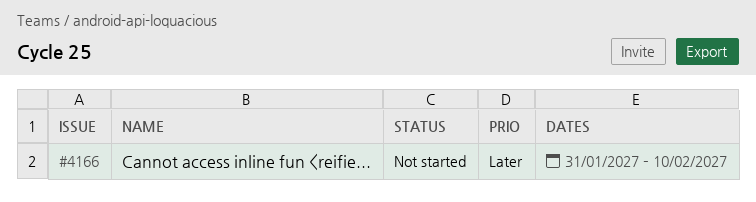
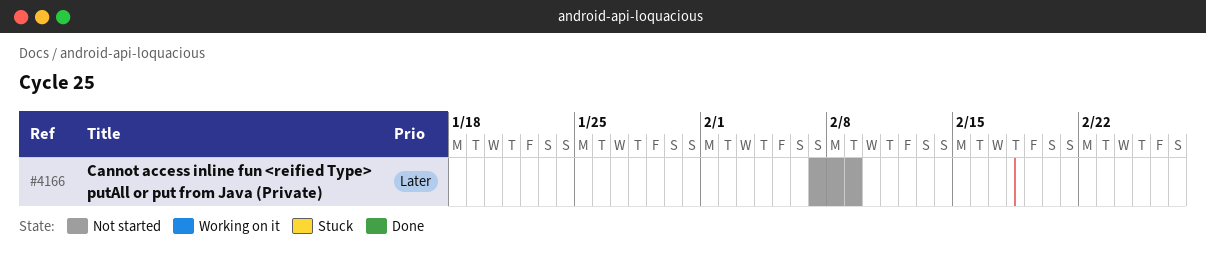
#4166, start: Jan 31 -> Feb 7
#4166, due: Feb 10 -> Feb 9

